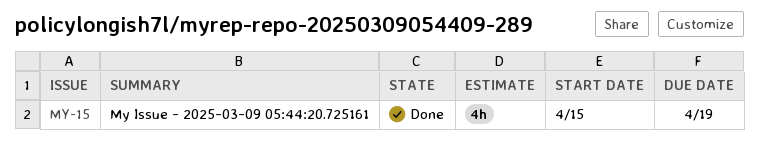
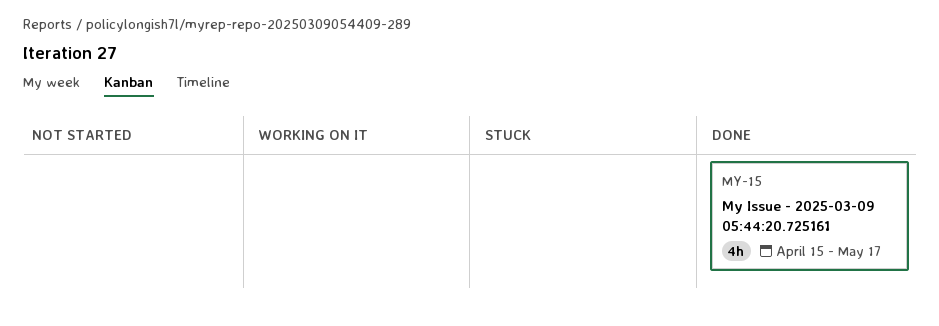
MY-15, due: Apr 19 -> May 17

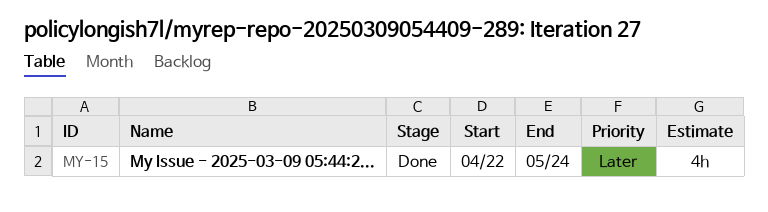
MY-15, start: Apr 15 -> Apr 22
MY-15, due: May 17 -> May 24

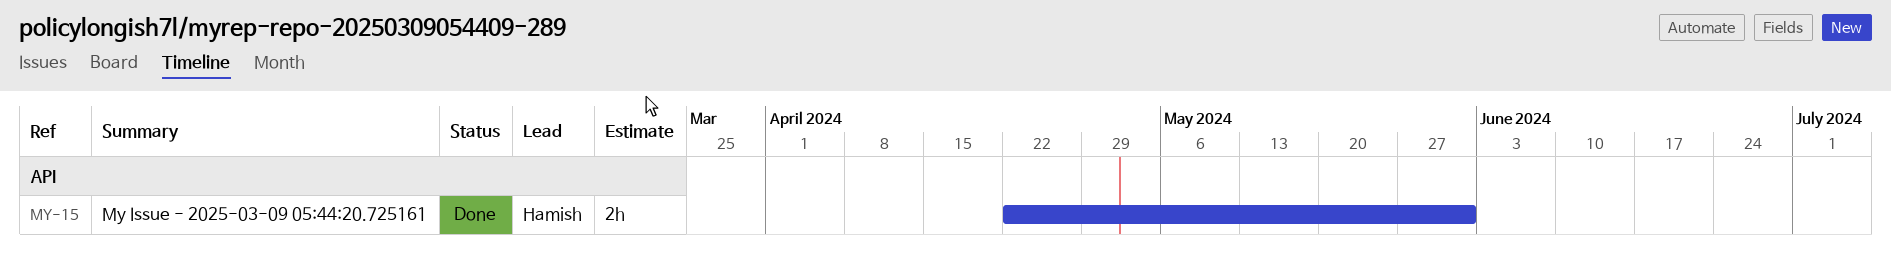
MY-15, estimate: 4h -> 2h
MY-15, due: May 24 -> May 31

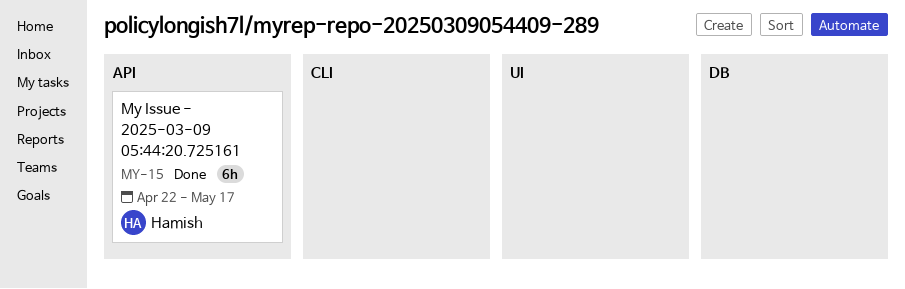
MY-15, estimate: 2h -> 6h
MY-15, due: May 31 -> May 17

